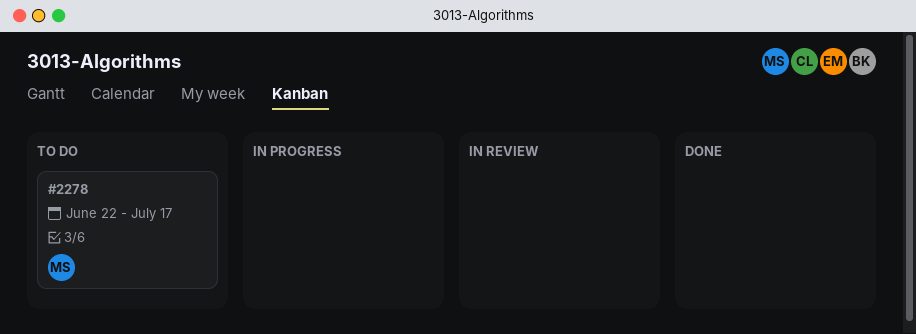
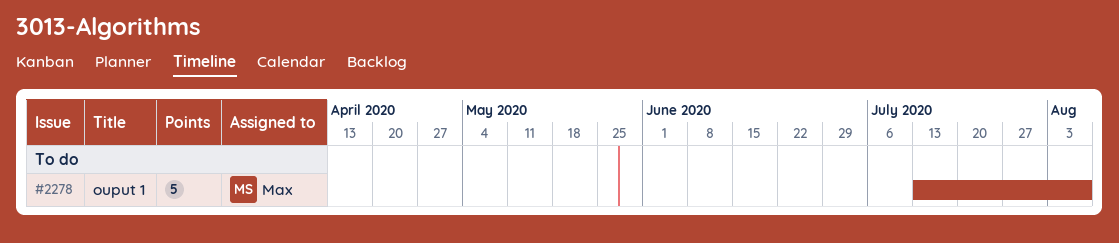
#2278, start: Jun 22 -> Jul 13
#2278, due: Jul 17 -> Aug 7

